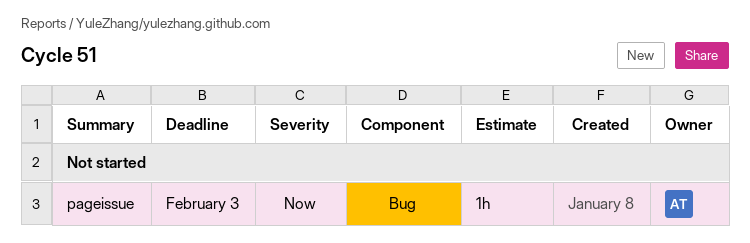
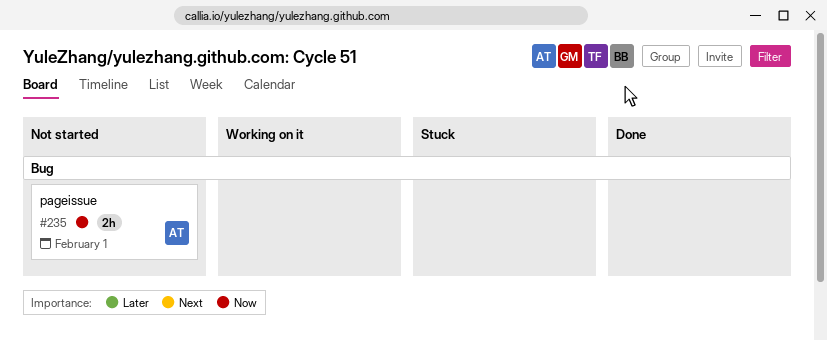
pageissue, estimate: 1h -> 2h
pageissue, due: Feb 3 -> Feb 1

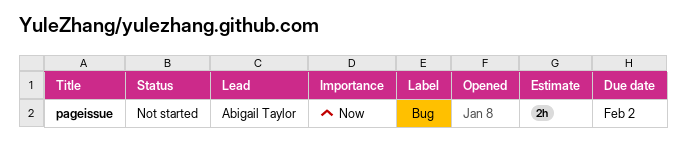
pageissue, due: Feb 1 -> Feb 2

